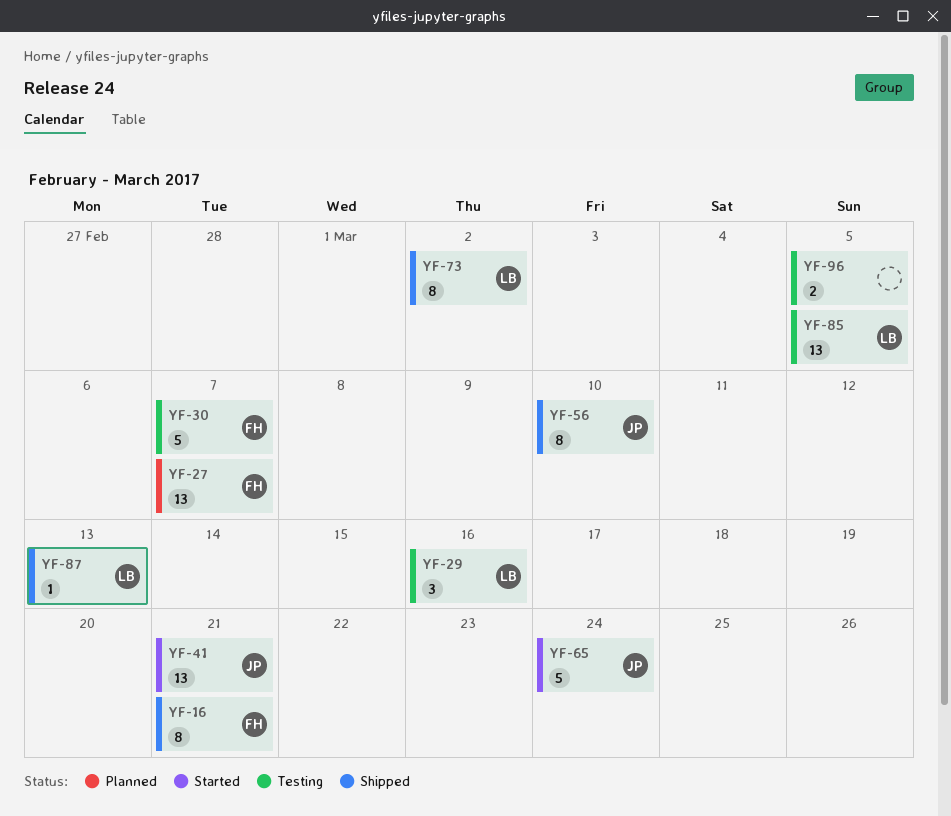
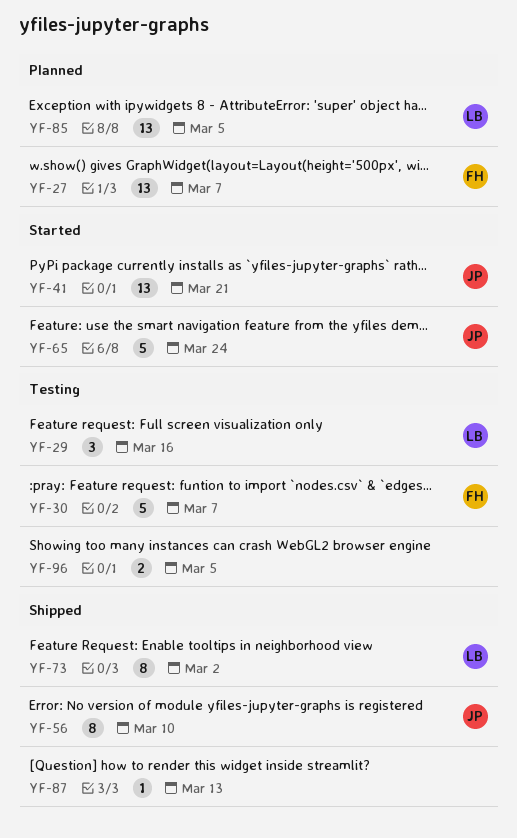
YF-16: present -> none
YF-85, status: Testing -> Planned
YF-87, owner: LB -> none

